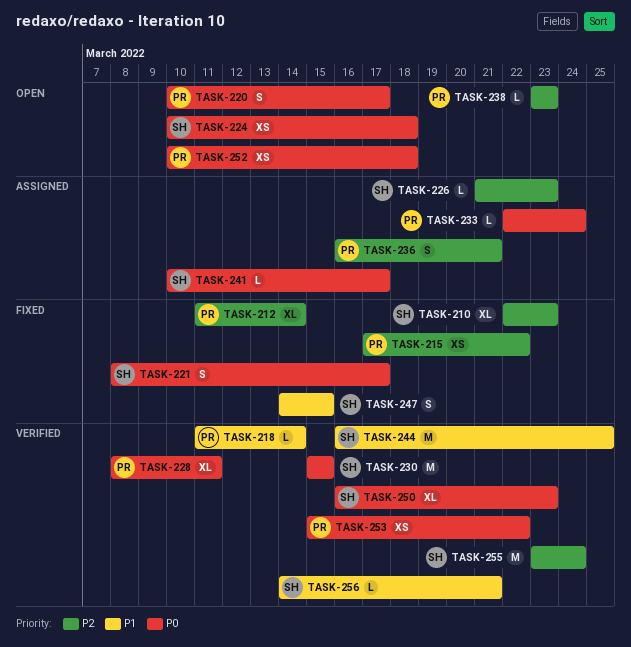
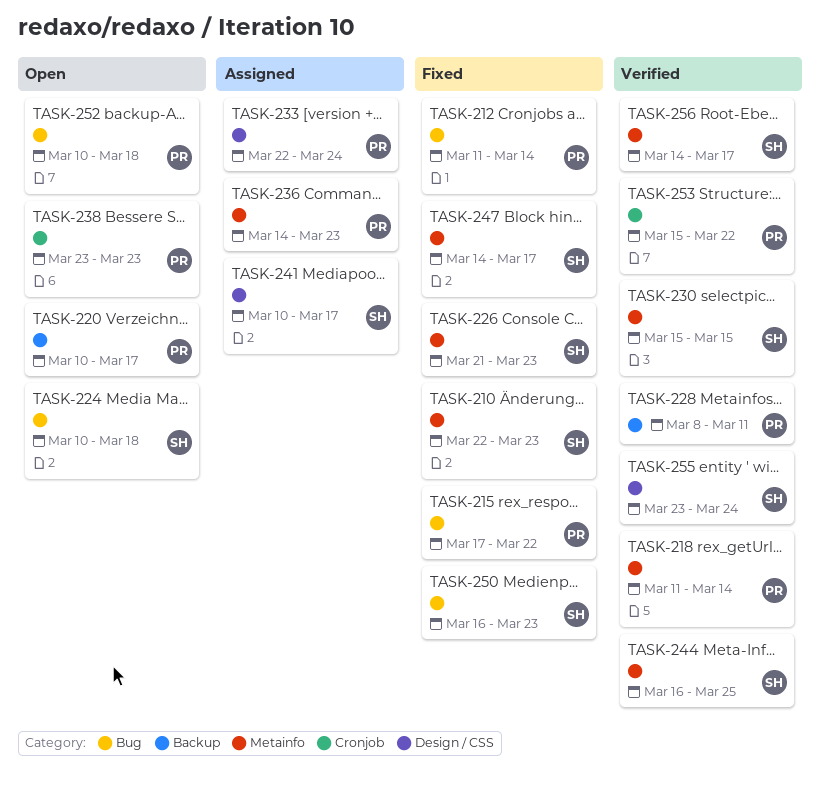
TASK-221: present -> none
TASK-226, status: Assigned -> Fixed
TASK-236, start: Mar 16 -> Mar 14
TASK-236, due: Mar 21 -> Mar 23
TASK-247, due: Mar 15 -> Mar 17
TASK-250, status: Verified -> Fixed
TASK-256, due: Mar 21 -> Mar 17

